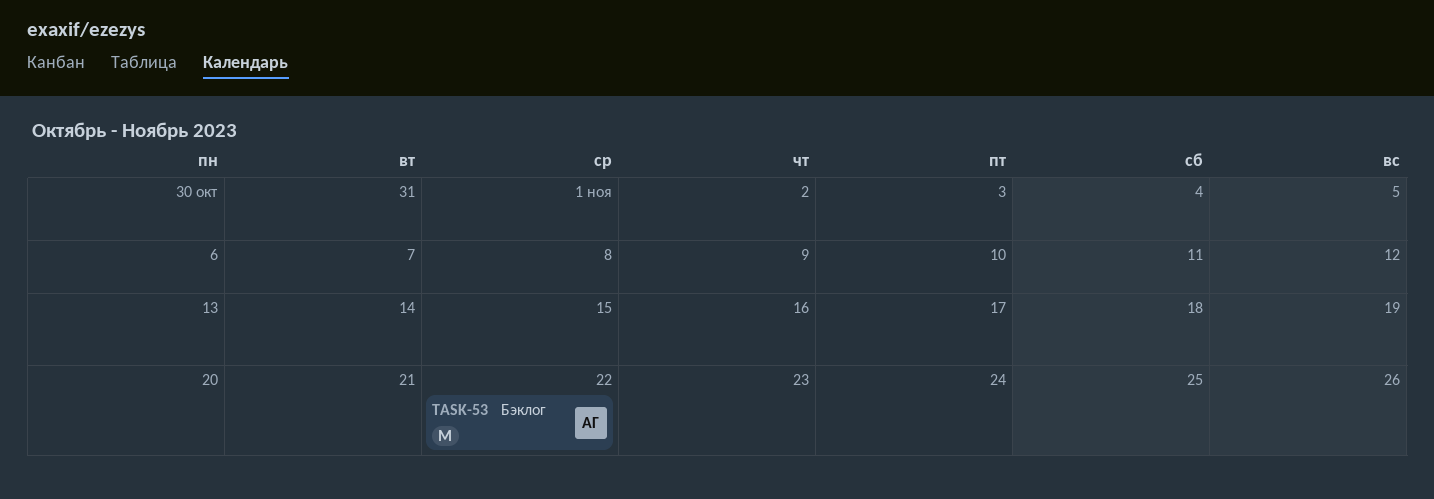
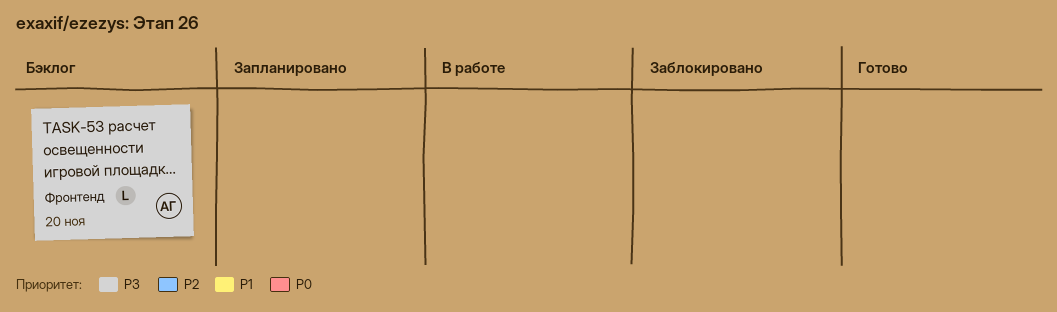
TASK-53, estimate: M -> L
TASK-53, due: Nov 22 -> Nov 20

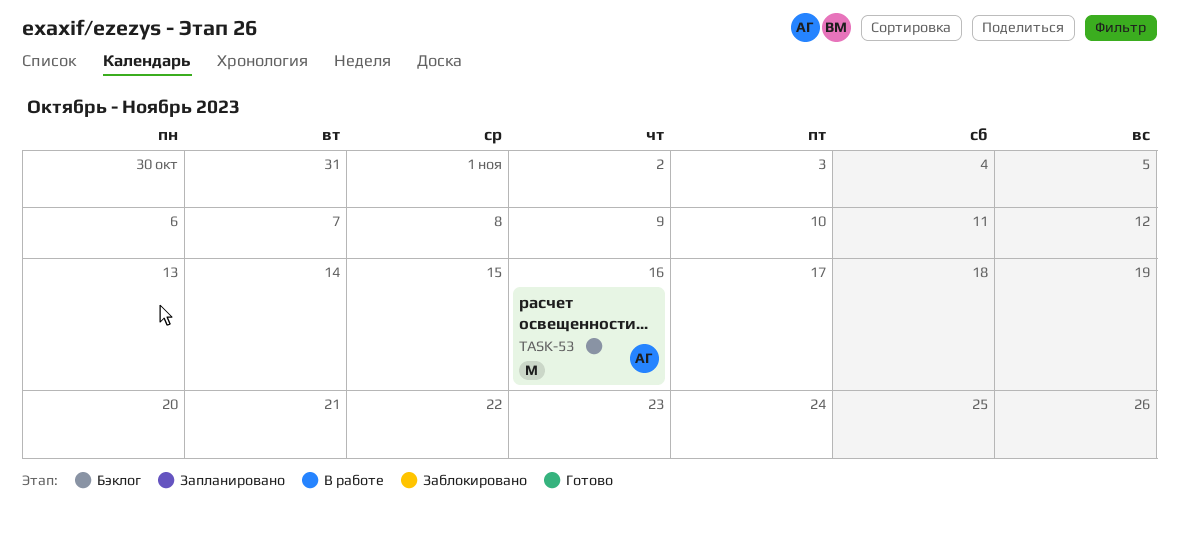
TASK-53, estimate: L -> M
TASK-53, due: Nov 20 -> Nov 16

